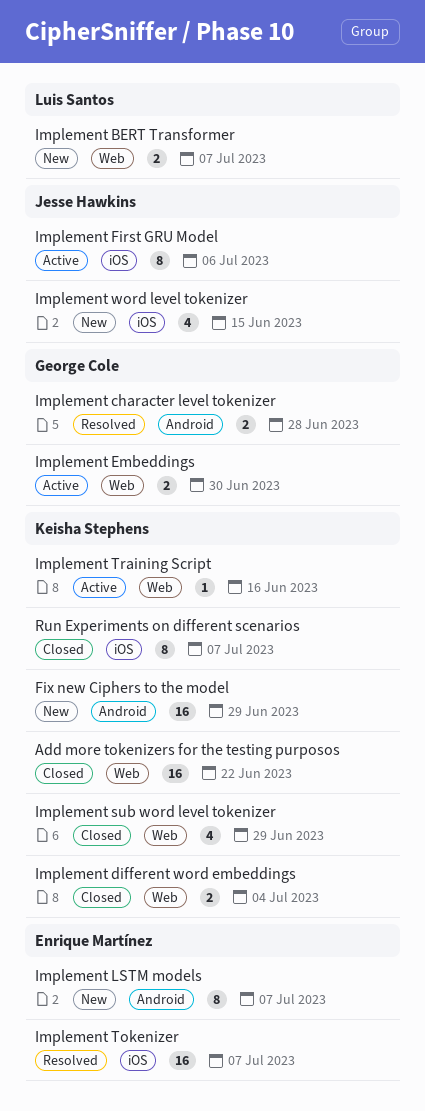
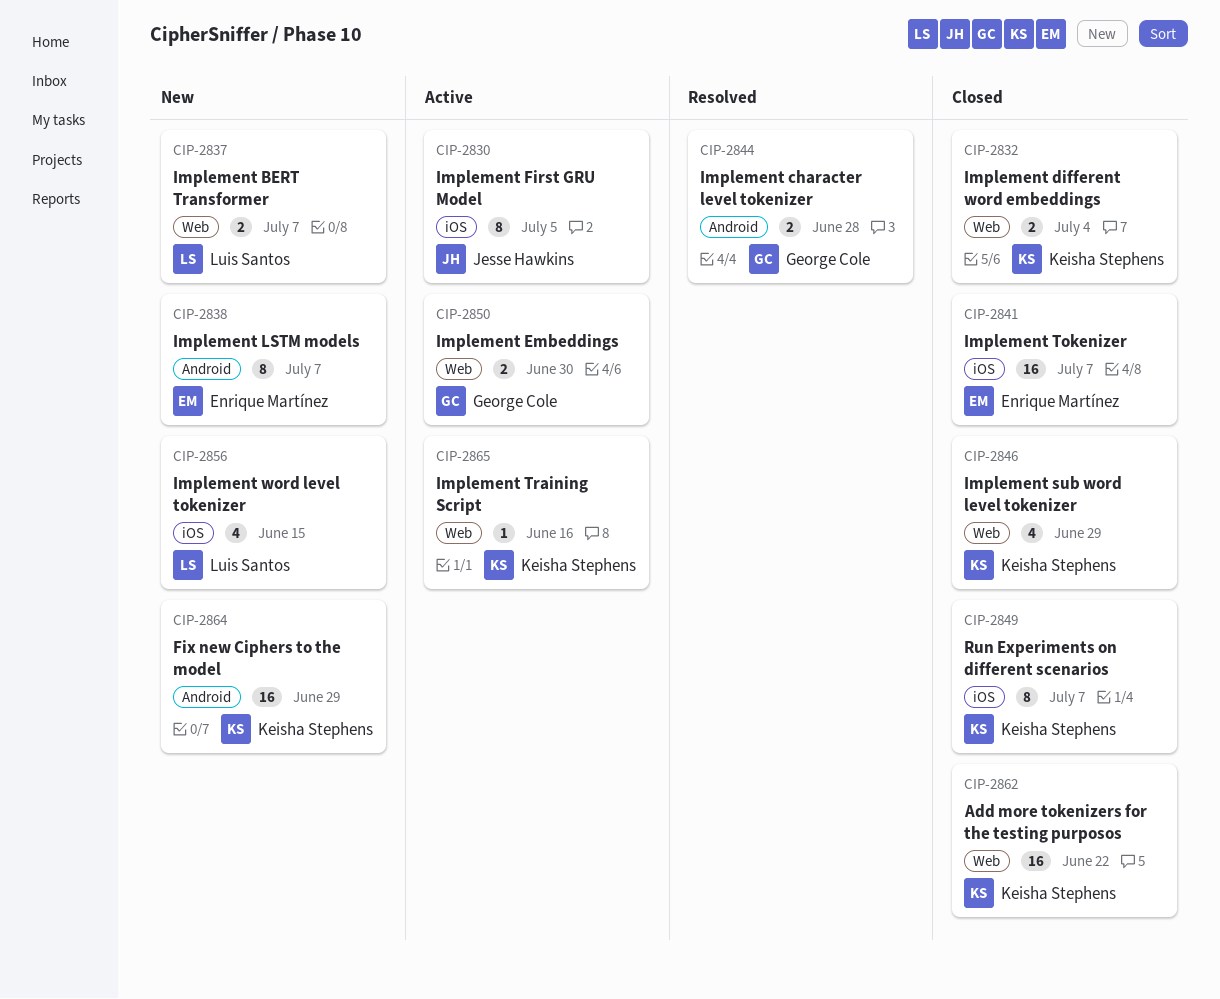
Implement First GRU Model, due: Jul 6 -> Jul 5
Implement Tokenizer, status: Resolved -> Closed
Implement word level tokenizer, owner: Jesse Hawkins -> Luis Santos

